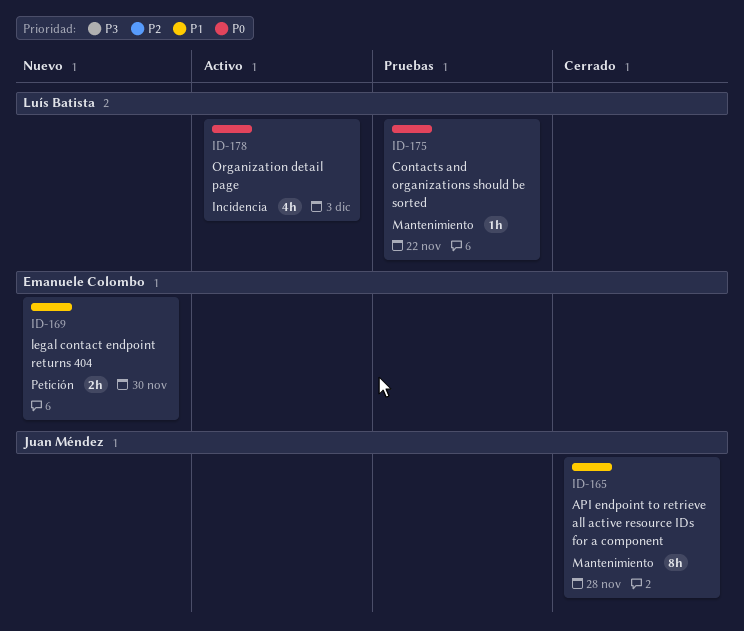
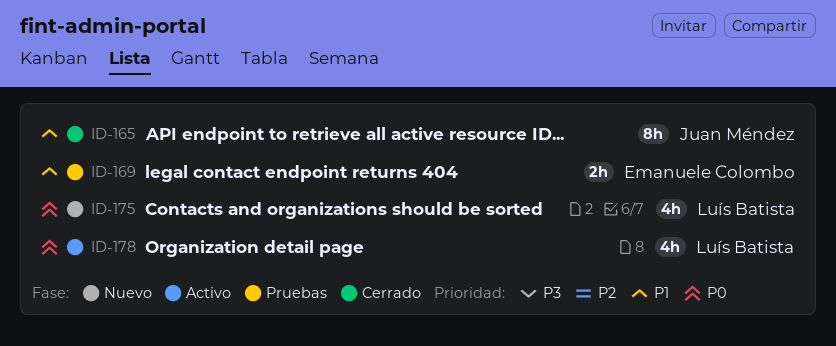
ID-169, status: Nuevo -> Pruebas
ID-175, status: Pruebas -> Nuevo
ID-175, estimate: 1h -> 4h

